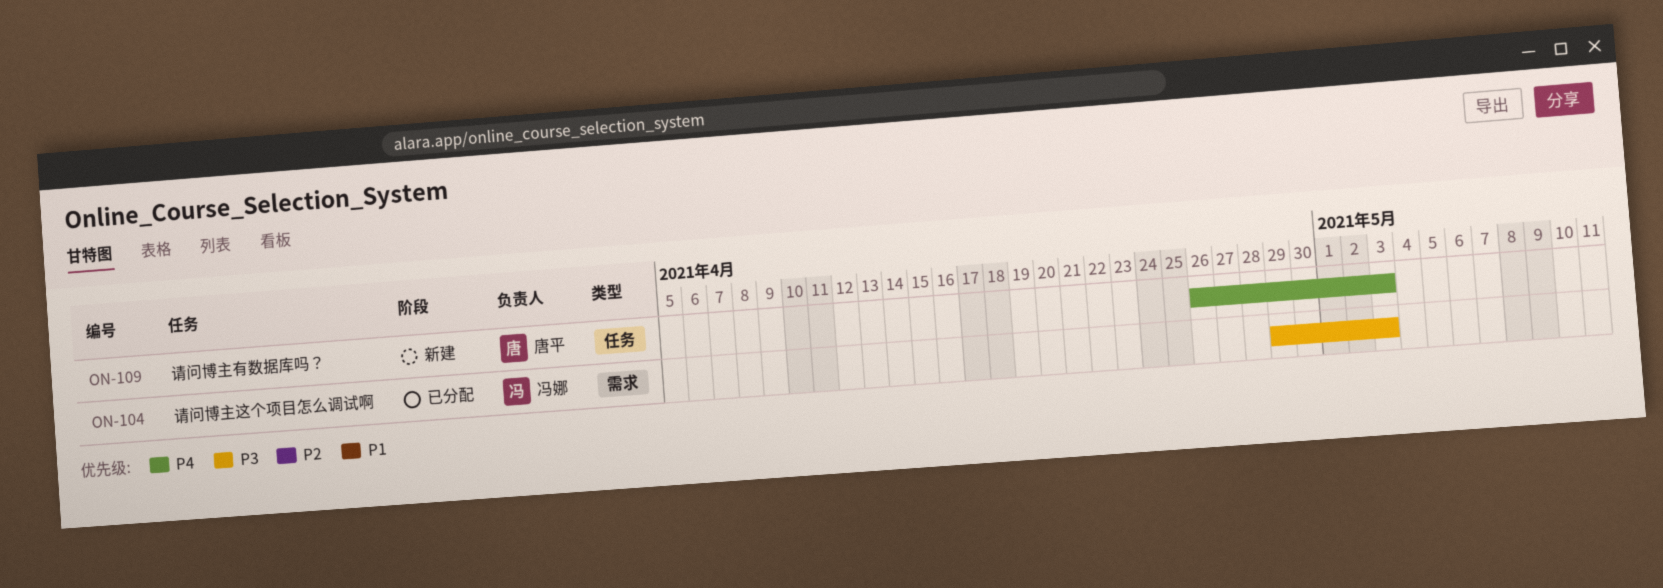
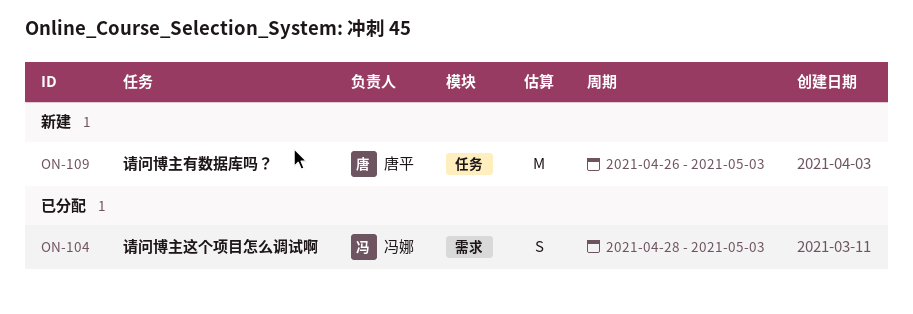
ON-104, start: Apr 29 -> Apr 28

